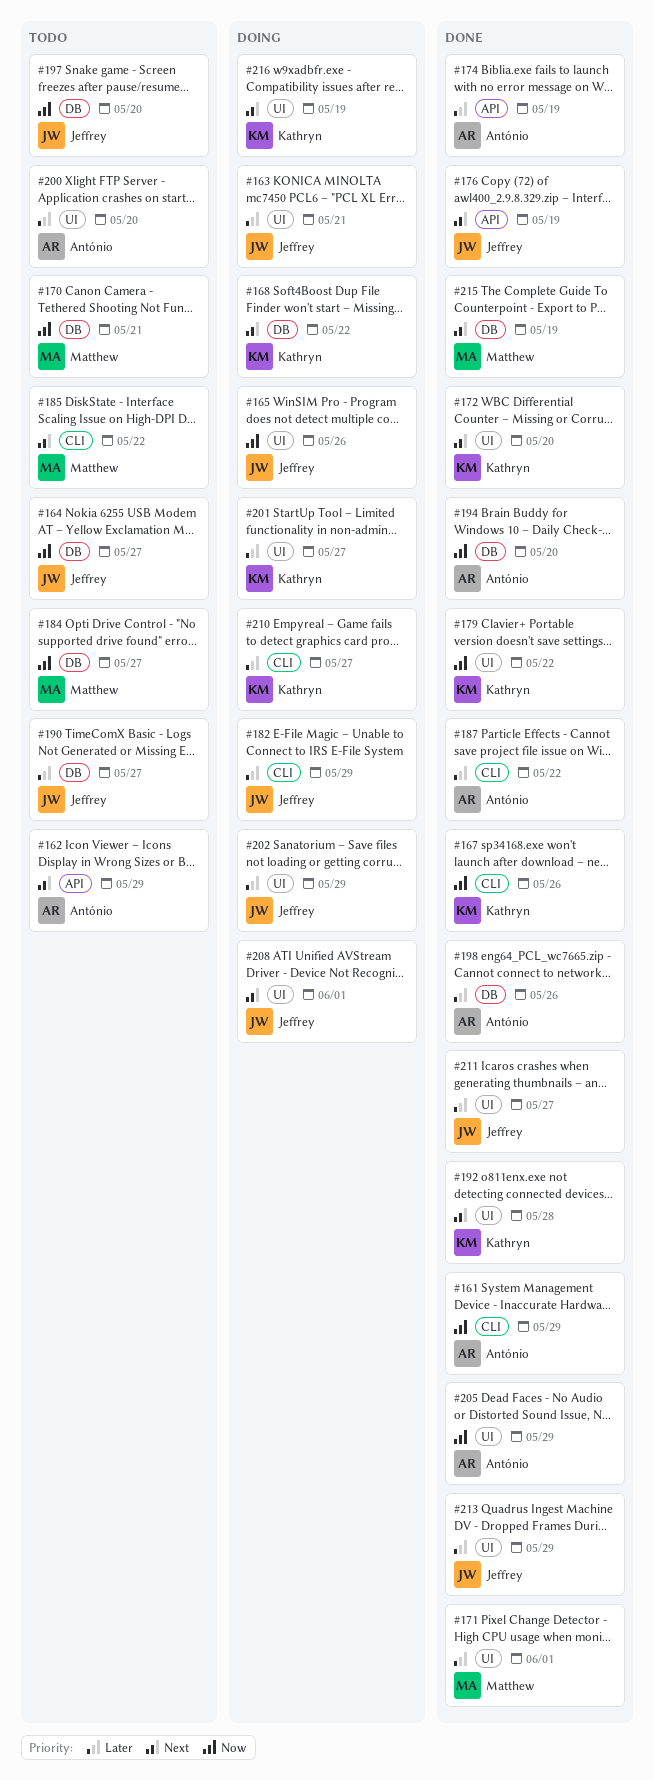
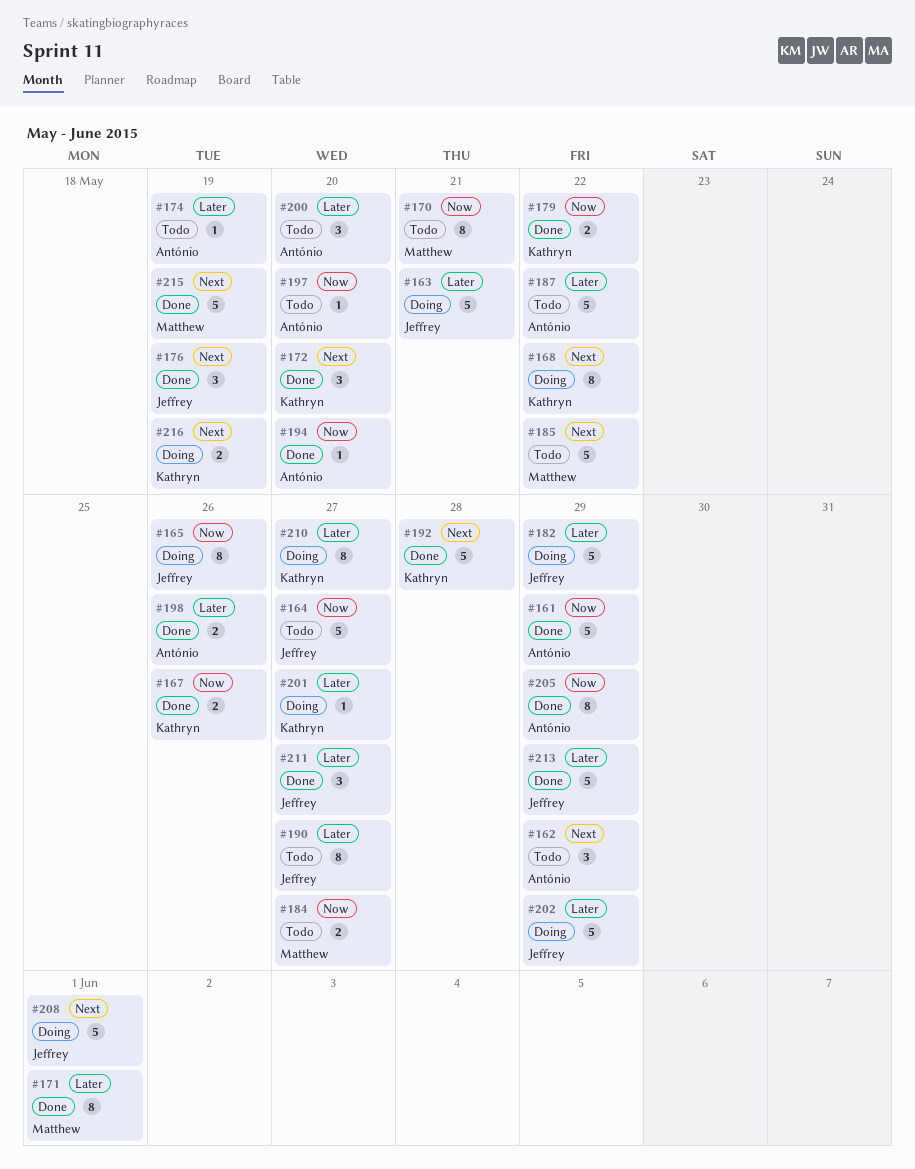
#174, status: Done -> Todo
#187, status: Done -> Todo
#197, owner: Jeffrey -> António

